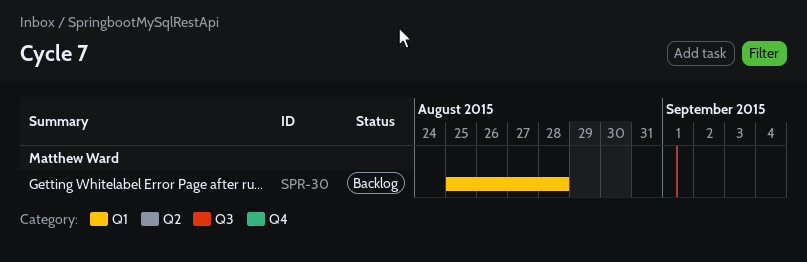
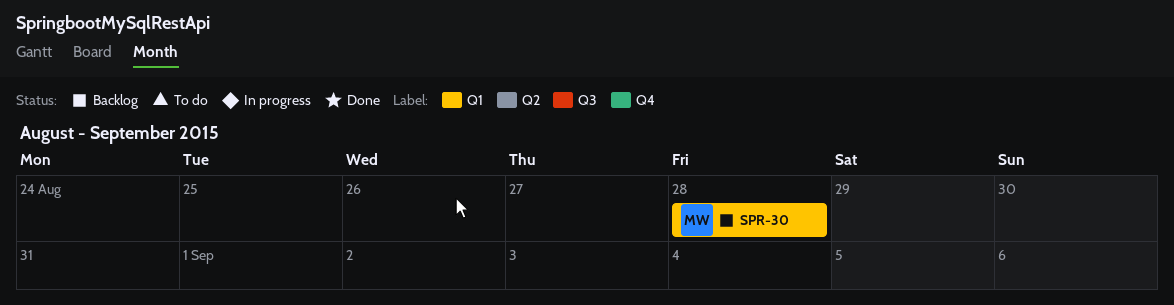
SPR-30, start: Aug 25 -> Aug 28

